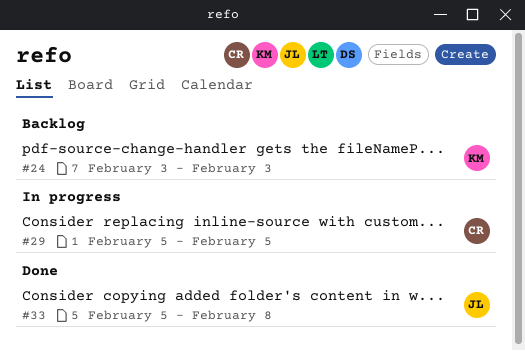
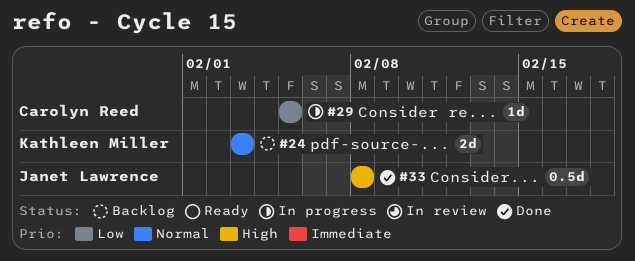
#33, start: Feb 5 -> Feb 8

